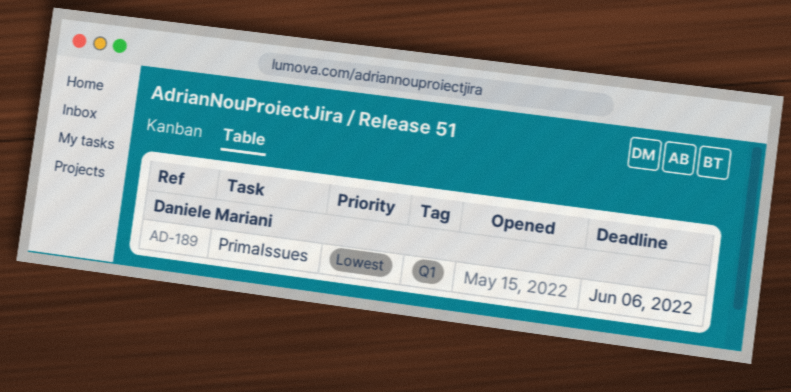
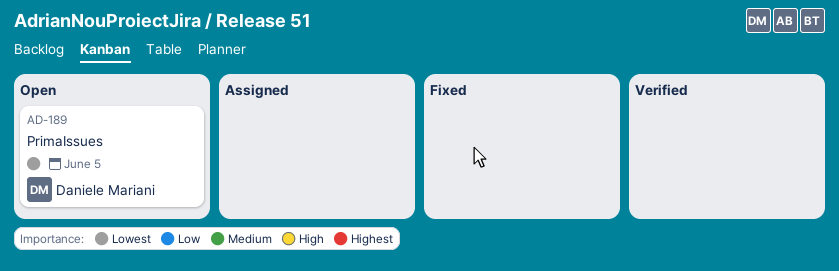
AD-189, due: Jun 6 -> Jun 5

